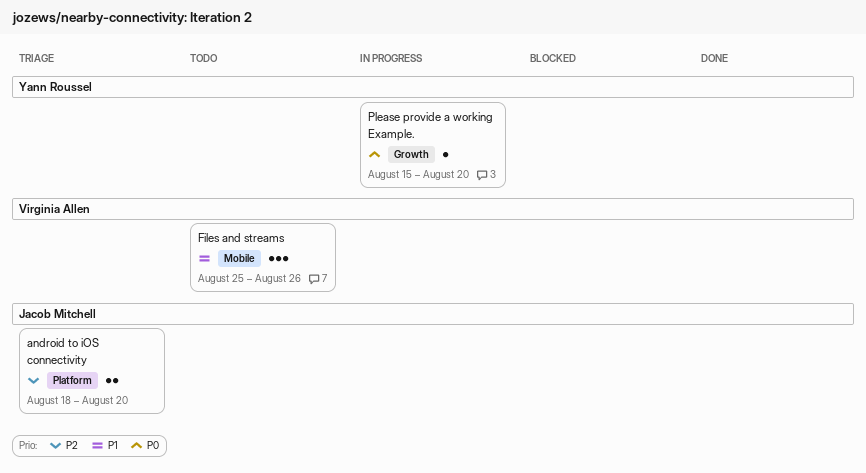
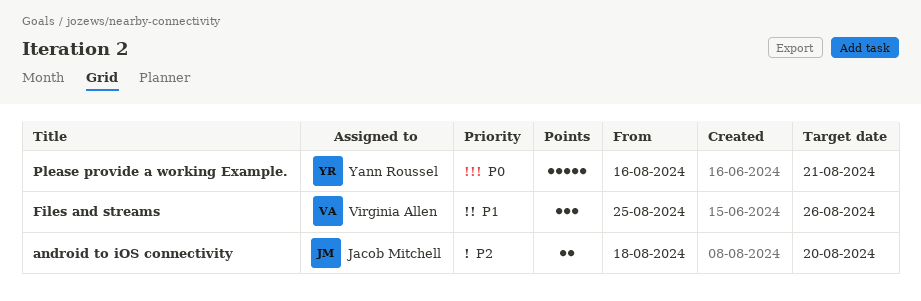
Please provide a working Example., estimate: 1 -> 5
Please provide a working Example., start: Aug 15 -> Aug 16
Please provide a working Example., due: Aug 20 -> Aug 21

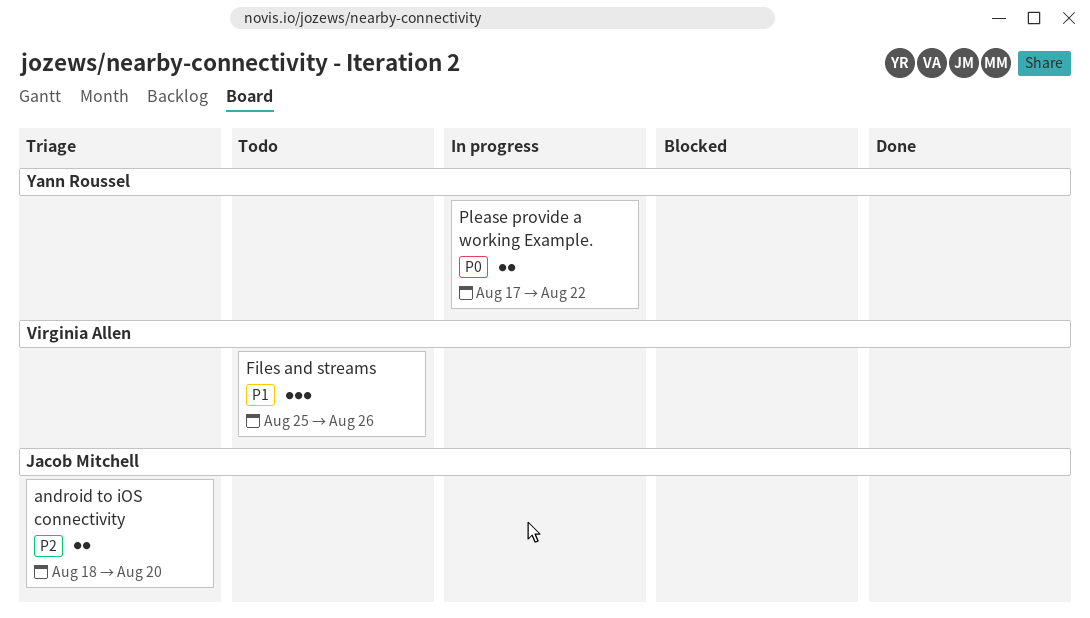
Please provide a working Example., estimate: 5 -> 2
Please provide a working Example., start: Aug 16 -> Aug 17
Please provide a working Example., due: Aug 21 -> Aug 22

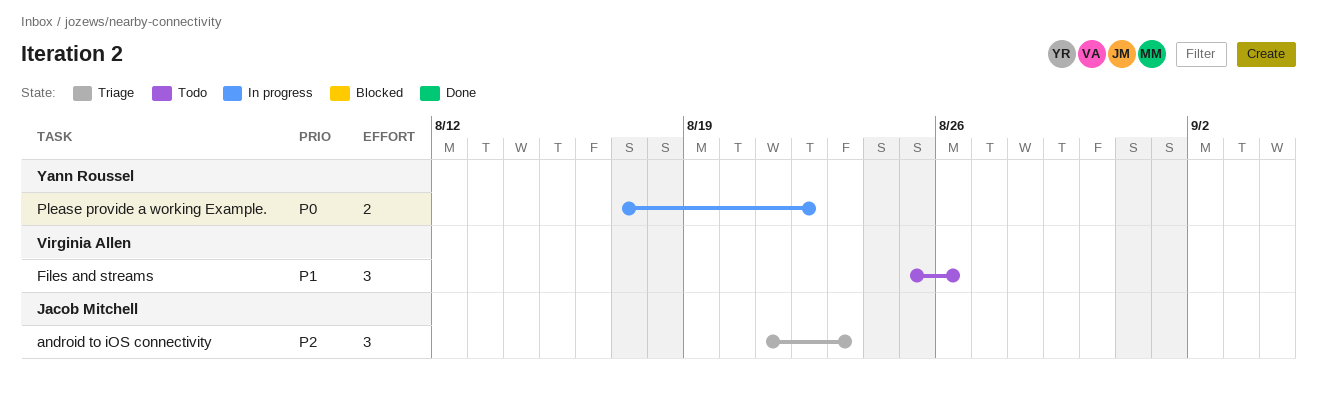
android to iOS connectivity, estimate: 2 -> 3
android to iOS connectivity, start: Aug 18 -> Aug 21
android to iOS connectivity, due: Aug 20 -> Aug 23

